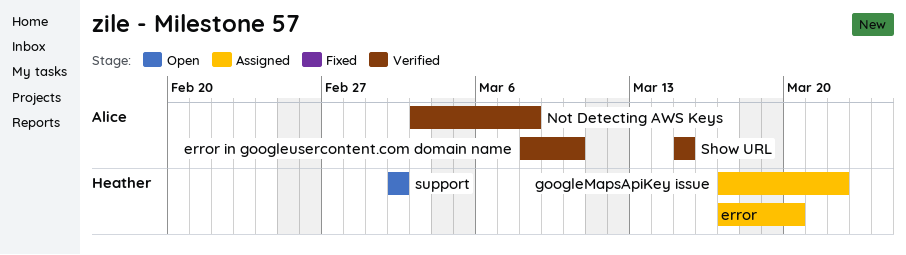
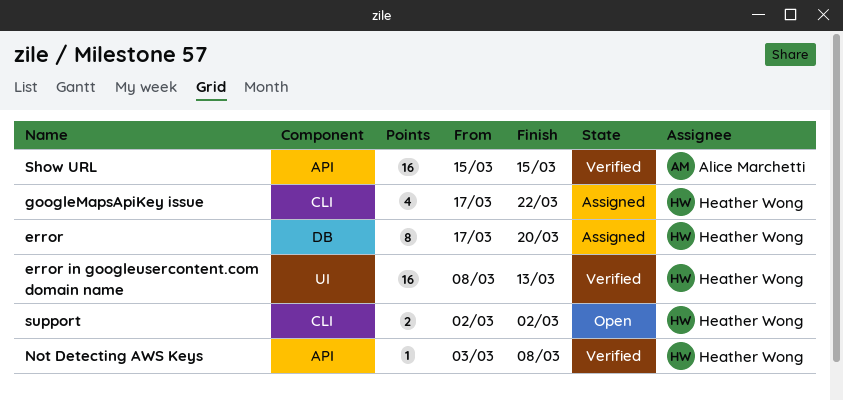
error in googleusercontent.com domain name, owner: Alice Marchetti -> Heather Wong
error in googleusercontent.com domain name, due: Mar 10 -> Mar 13
Not Detecting AWS Keys, owner: Alice Marchetti -> Heather Wong

